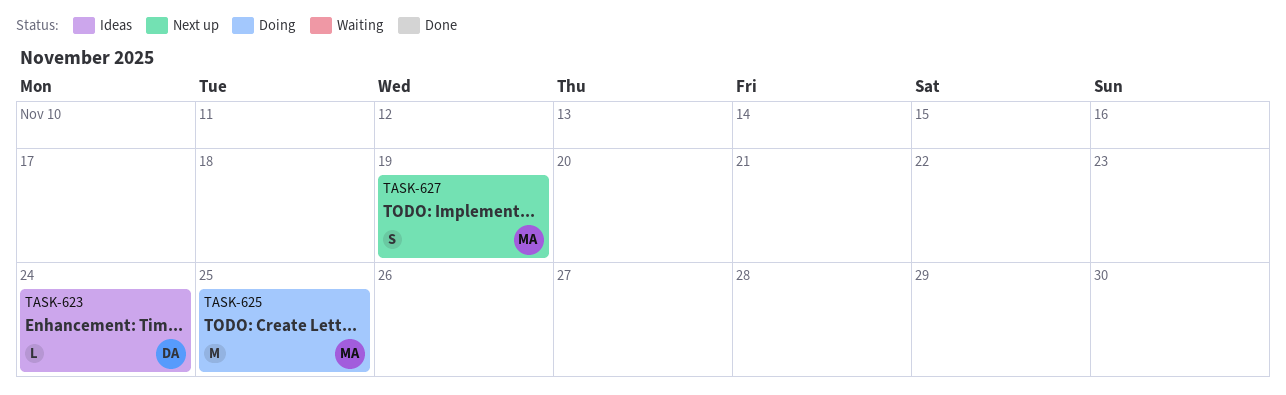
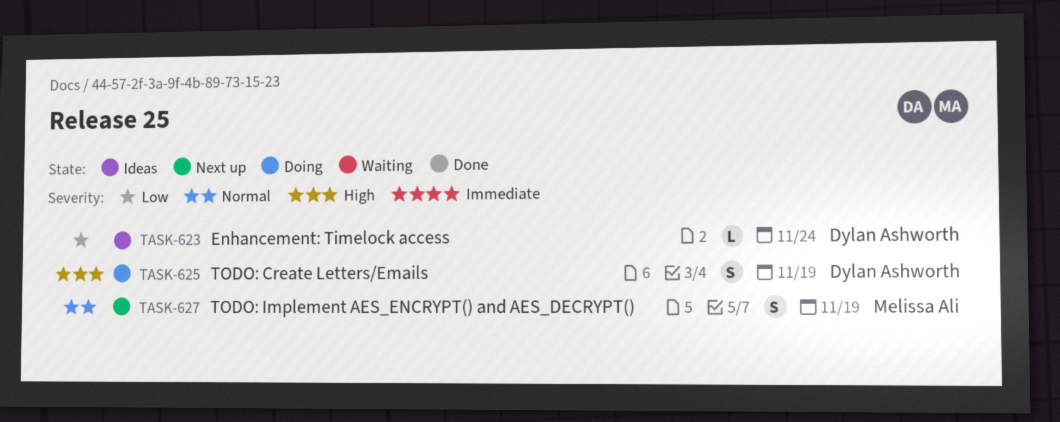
TASK-625, owner: Melissa Ali -> Dylan Ashworth
TASK-625, estimate: M -> S
TASK-625, due: Nov 25 -> Nov 19

